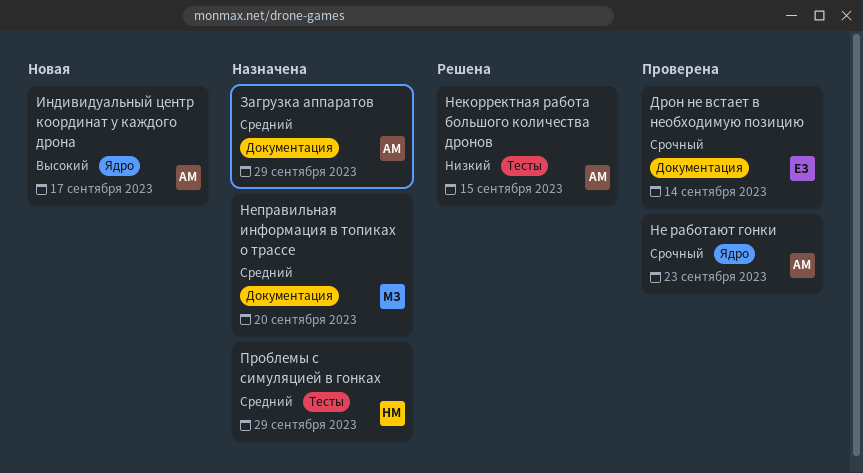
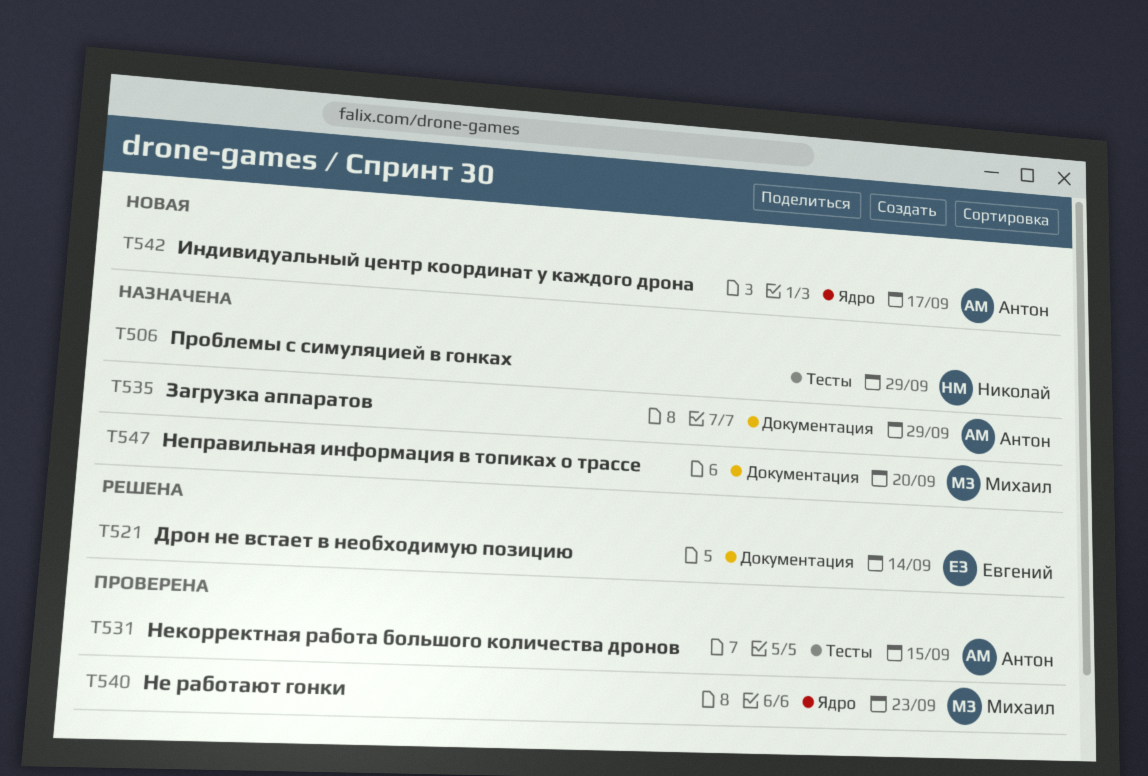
Дрон не встает в необходимую позицию, status: Проверена -> Решена
Не работают гонки, owner: Антон -> Михаил
Некорректная работа большого количества дронов, status: Решена -> Проверена

